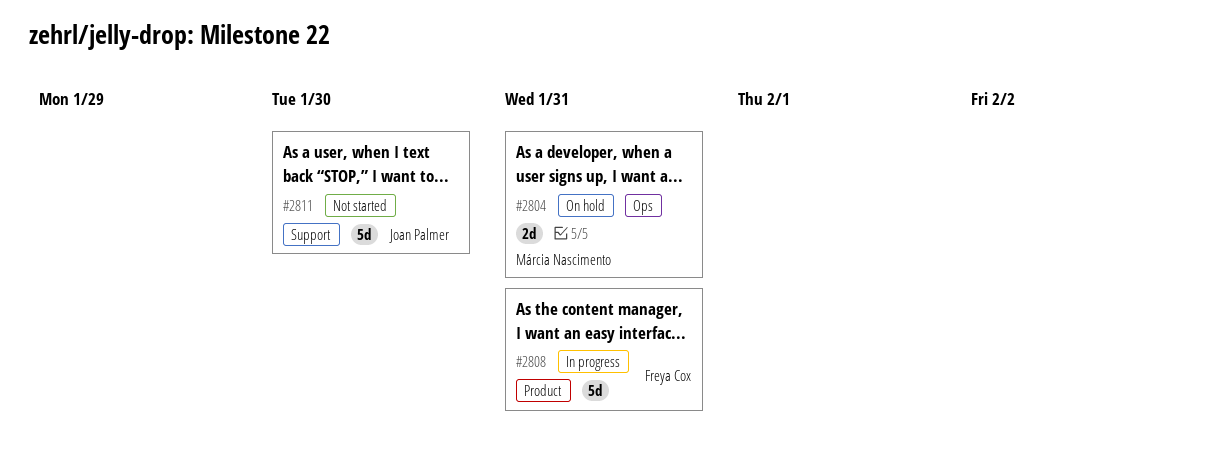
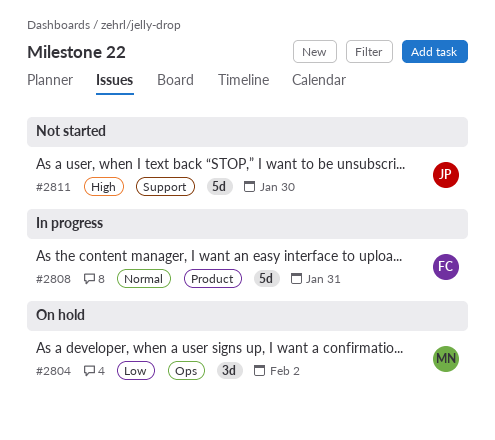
#2804, estimate: 2d -> 3d
#2804, due: Jan 31 -> Feb 2

